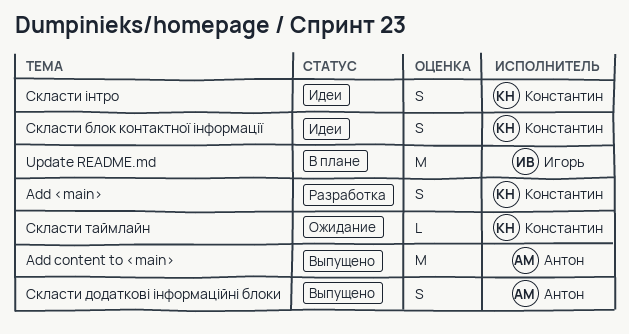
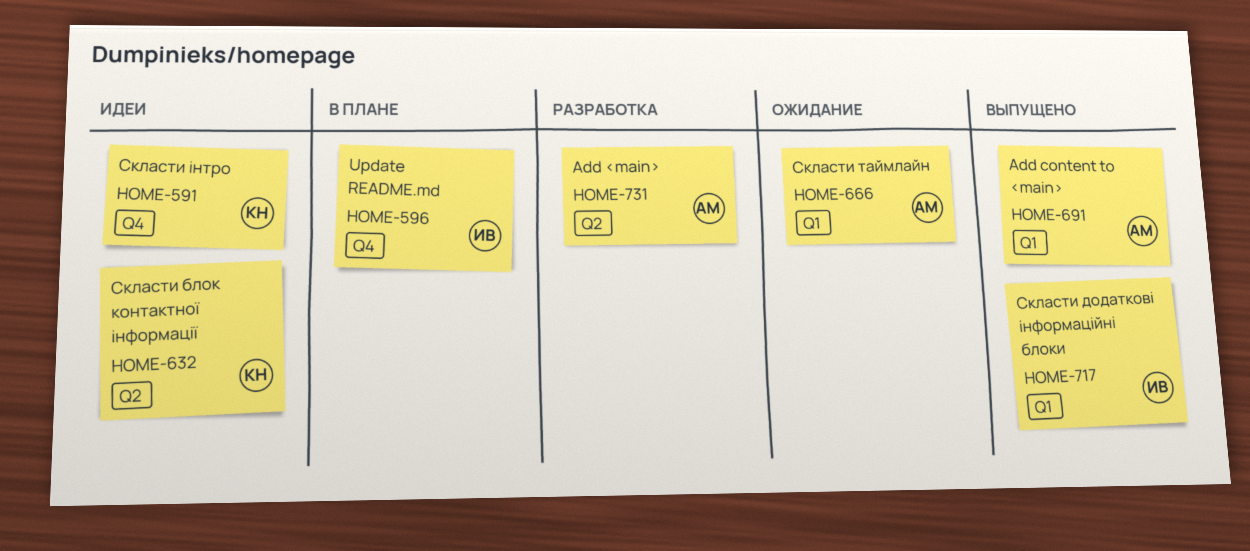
Add <main>, owner: Константин -> Антон
Скласти додаткові інформаційні блоки, owner: Антон -> Игорь
Скласти таймлайн, owner: Константин -> Антон

